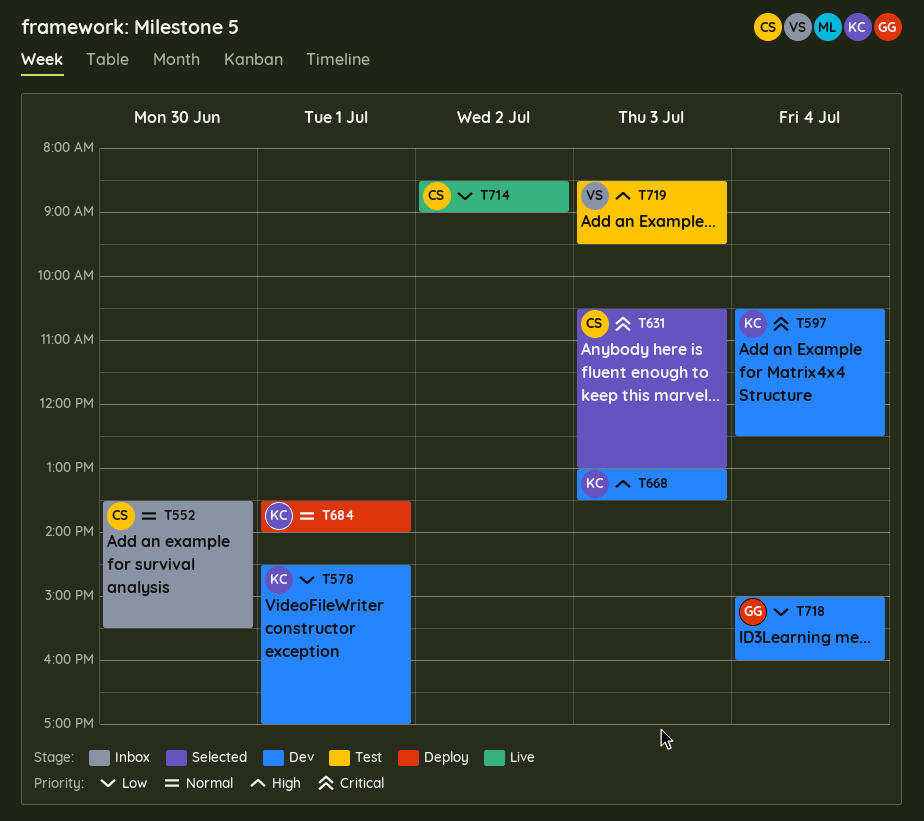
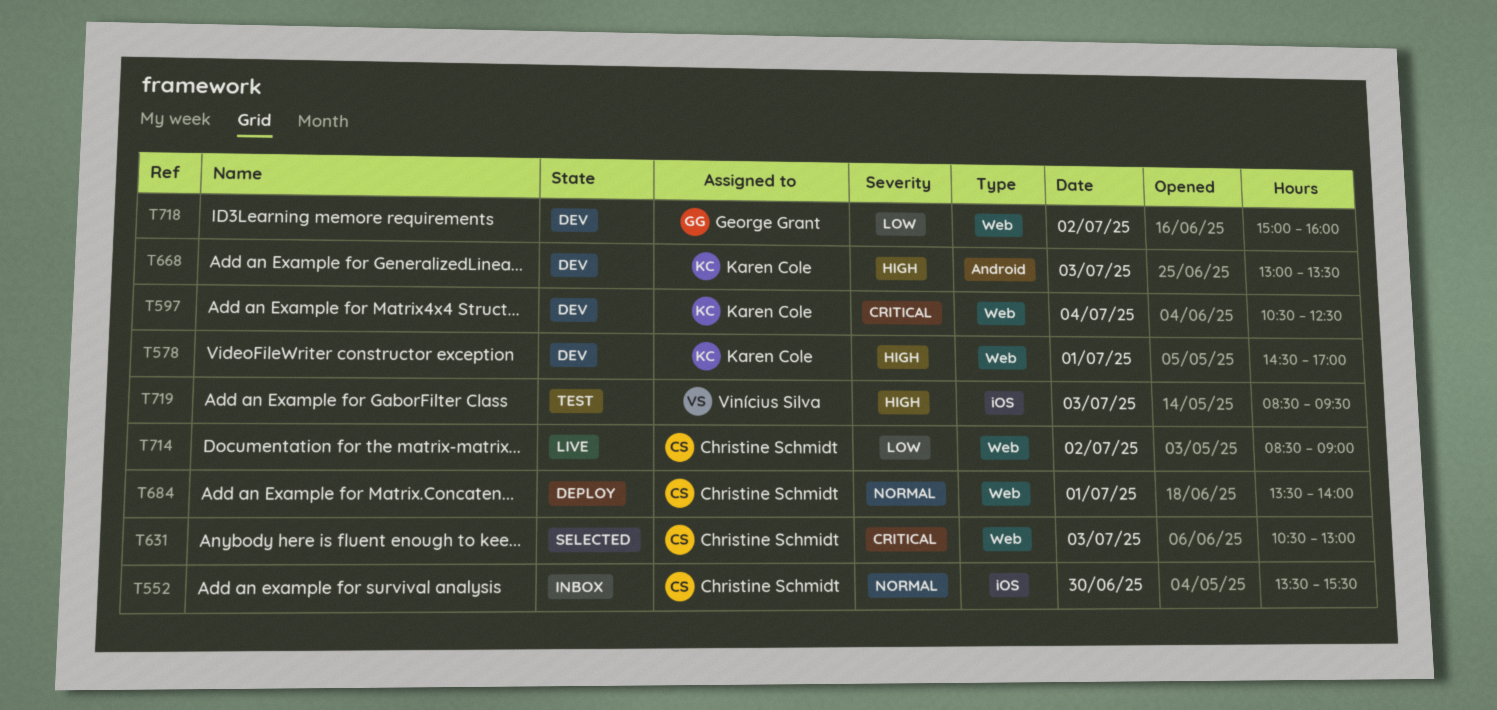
T578, priority: Low -> High
T684, owner: Karen Cole -> Christine Schmidt
T718, day: Jul 4 -> Jul 2

